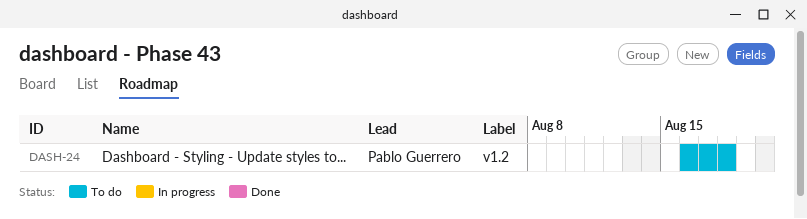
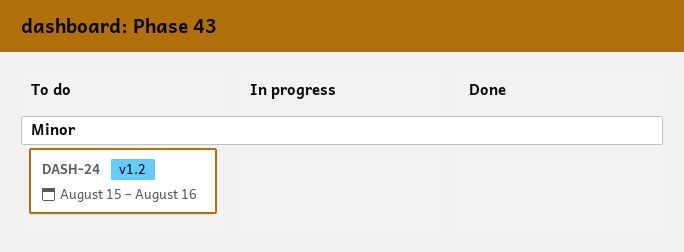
DASH-24, start: Aug 16 -> Aug 15
DASH-24, due: Aug 18 -> Aug 16

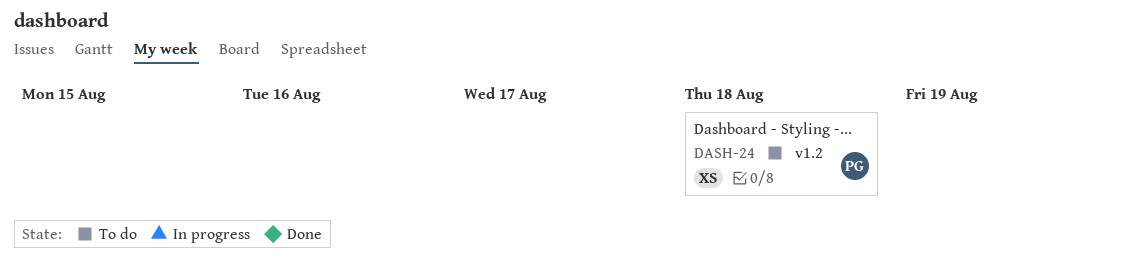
DASH-24, due: Aug 16 -> Aug 18

